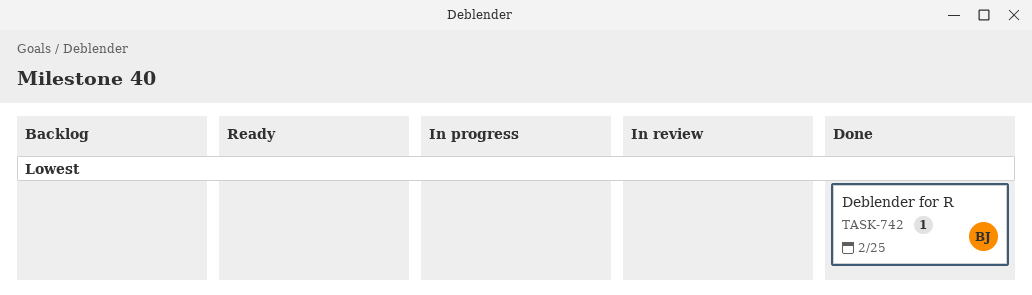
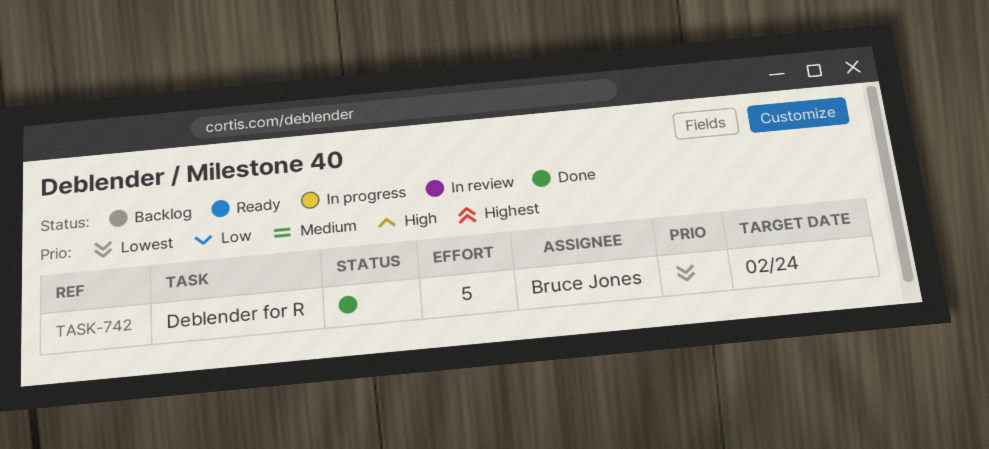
TASK-742, estimate: 1 -> 5
TASK-742, due: Feb 25 -> Feb 24

